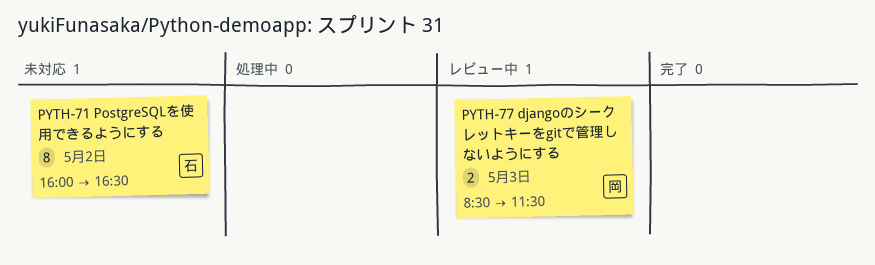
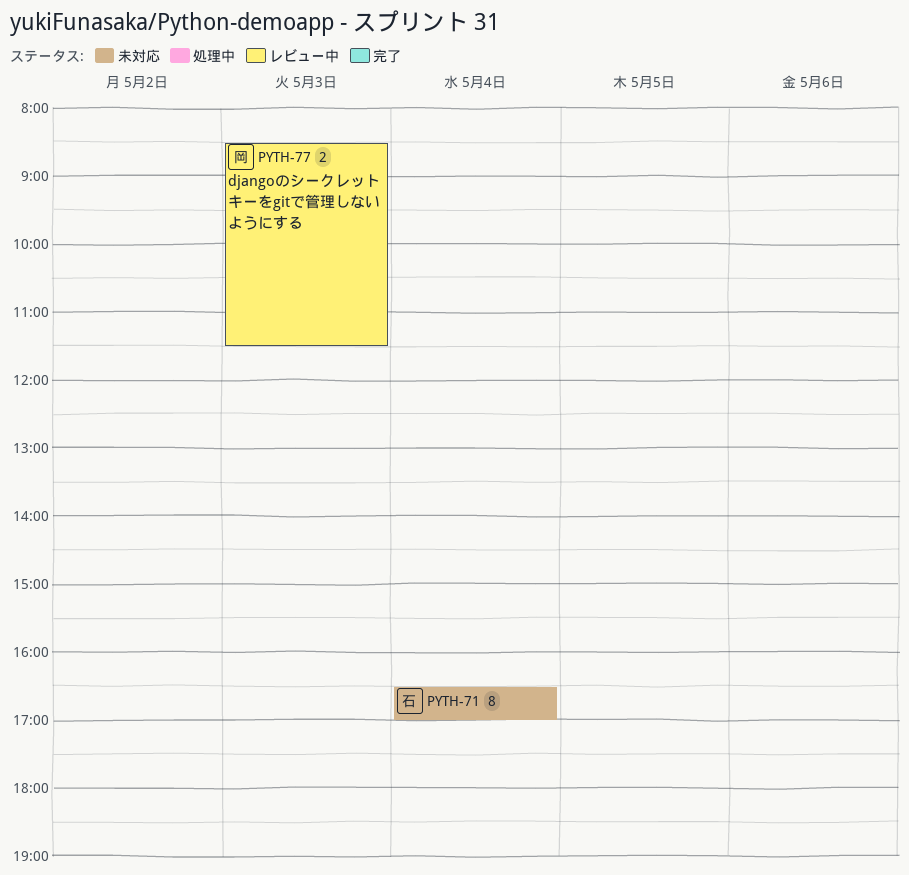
PYTH-71, day: May 2 -> May 4
PYTH-71, begins: 16:00 -> 16:30
PYTH-71, ends: 16:30 -> 17:00

